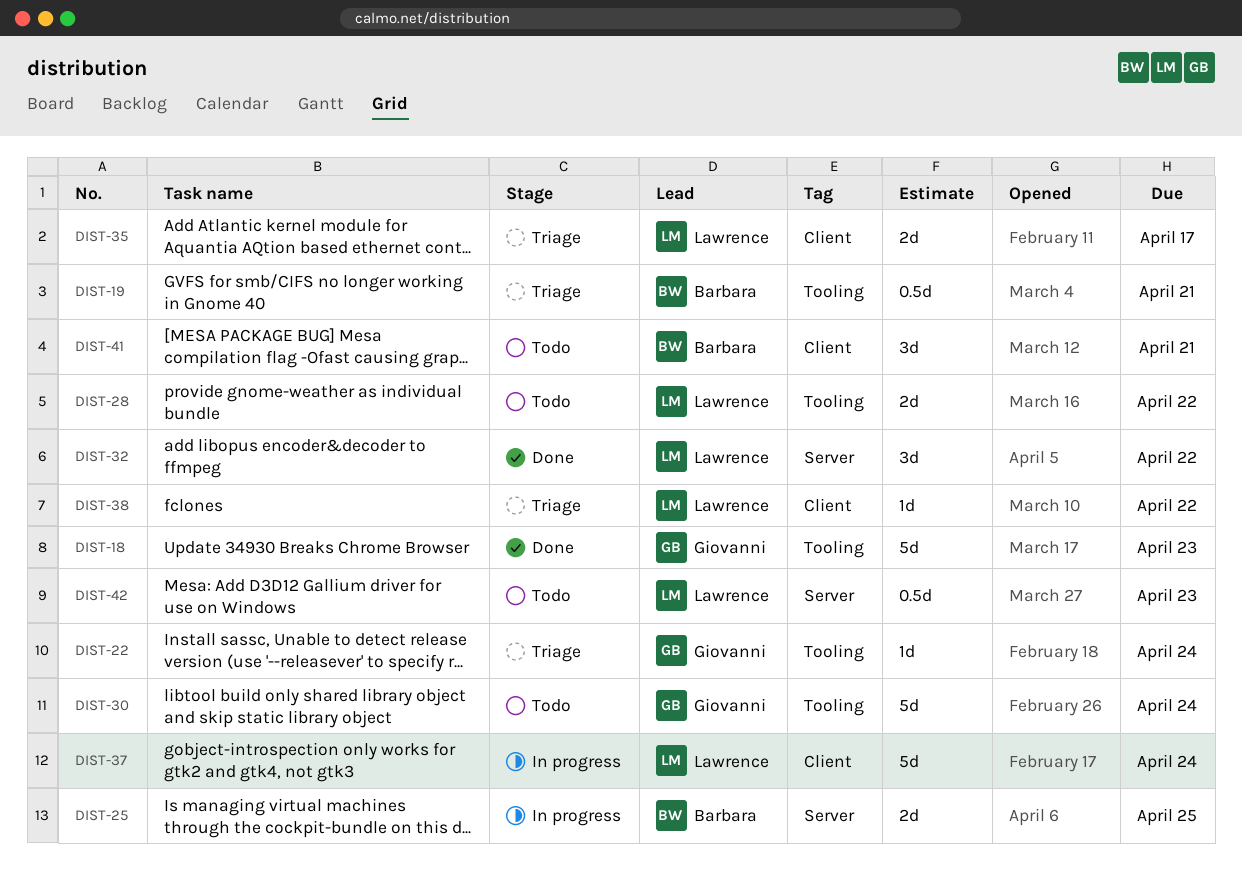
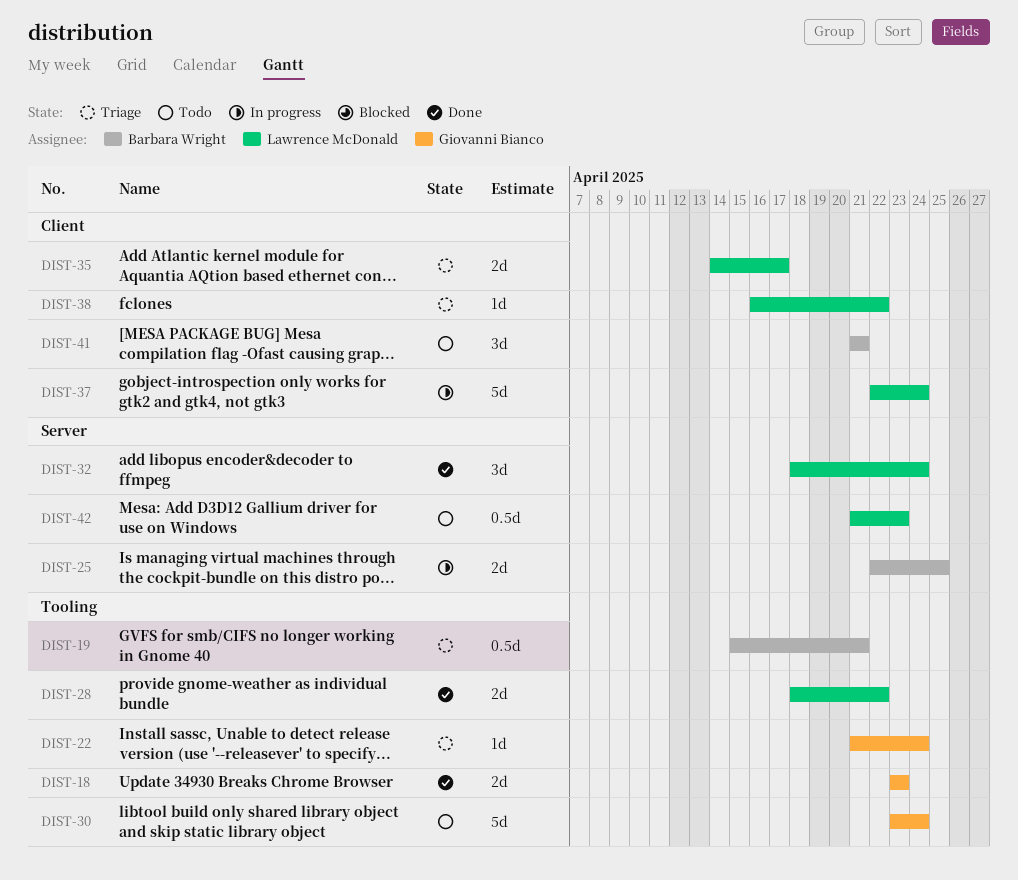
DIST-18, estimate: 5d -> 2d
DIST-28, status: Todo -> Done
DIST-32, due: Apr 22 -> Apr 24

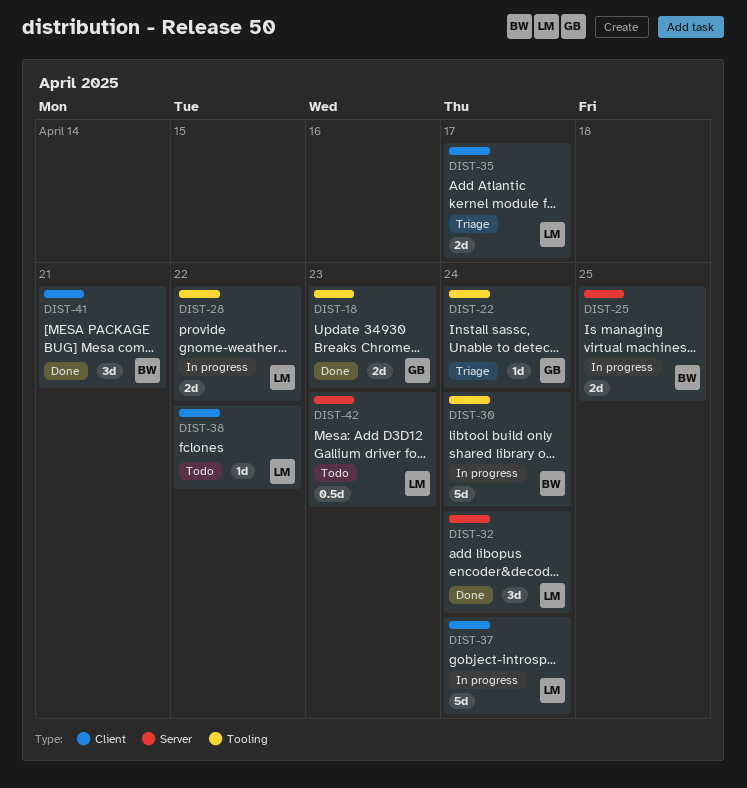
DIST-19: present -> none
DIST-28, status: Done -> In progress
DIST-30, status: Todo -> In progress
DIST-30, owner: Giovanni Bianco -> Barbara Wright
DIST-38, status: Triage -> Todo
DIST-41, status: Todo -> Done

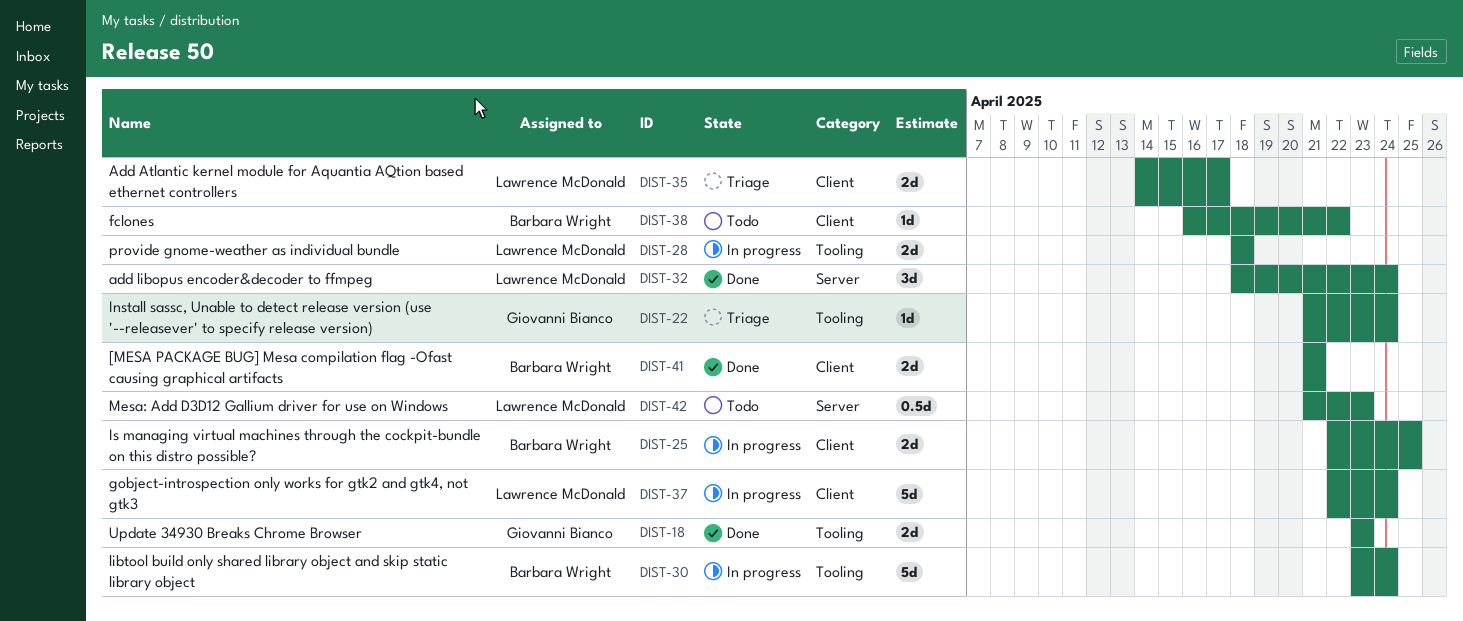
DIST-25, label: Server -> Client
DIST-28, due: Apr 22 -> Apr 18
DIST-38, owner: Lawrence McDonald -> Barbara Wright
DIST-41, estimate: 3d -> 2d

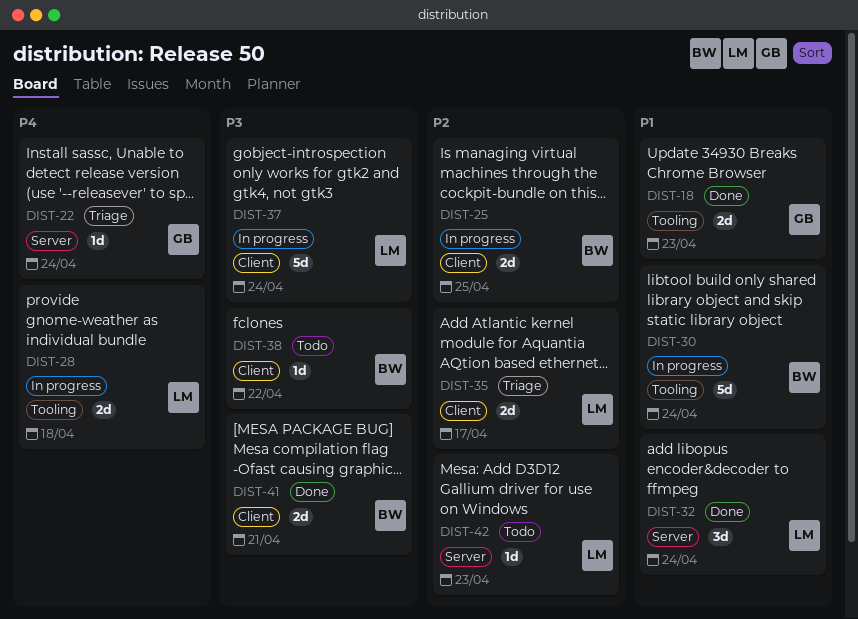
DIST-22, label: Tooling -> Server
DIST-42, estimate: 0.5d -> 1d

